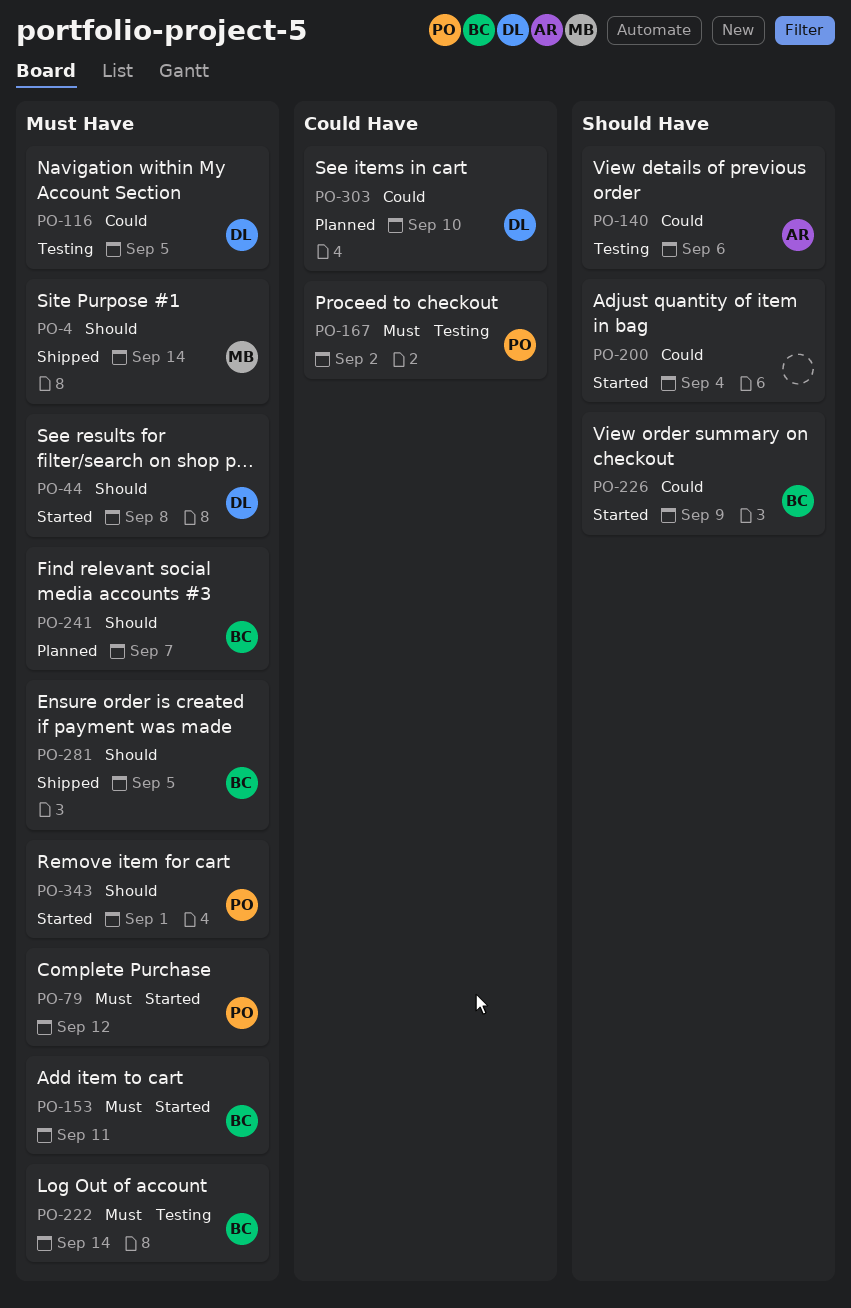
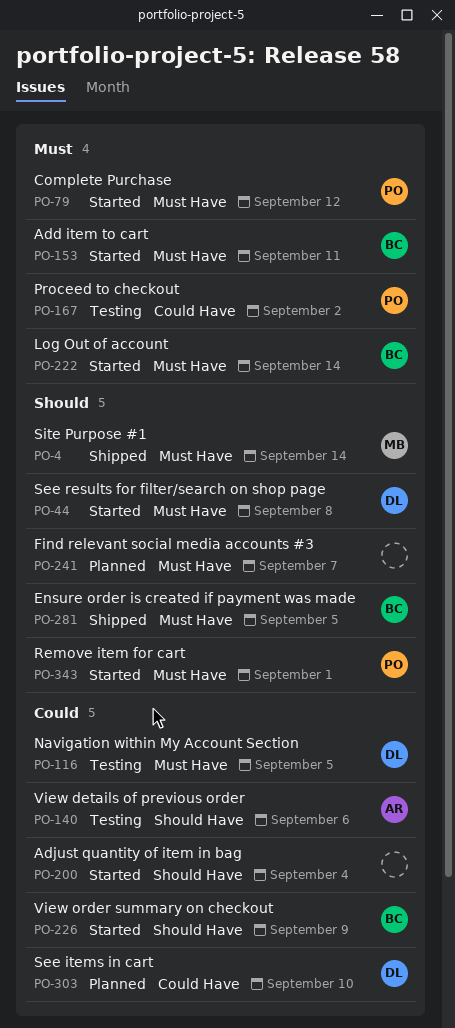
PO-222, status: Testing -> Started
PO-241, owner: BC -> none

